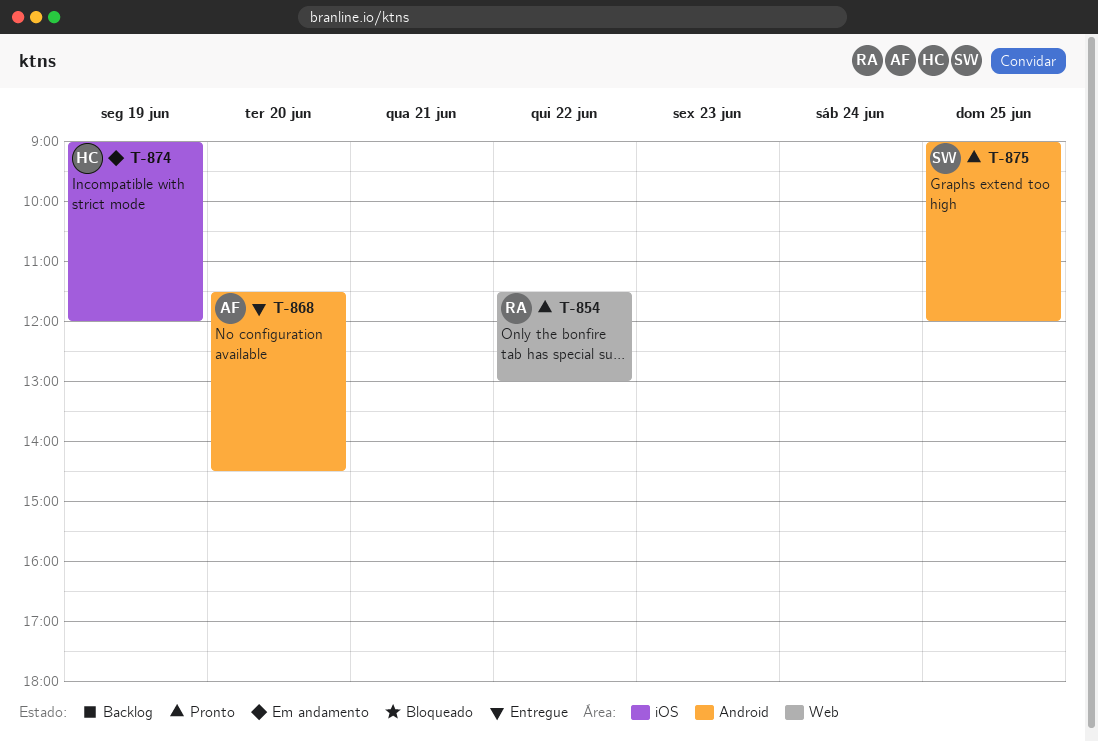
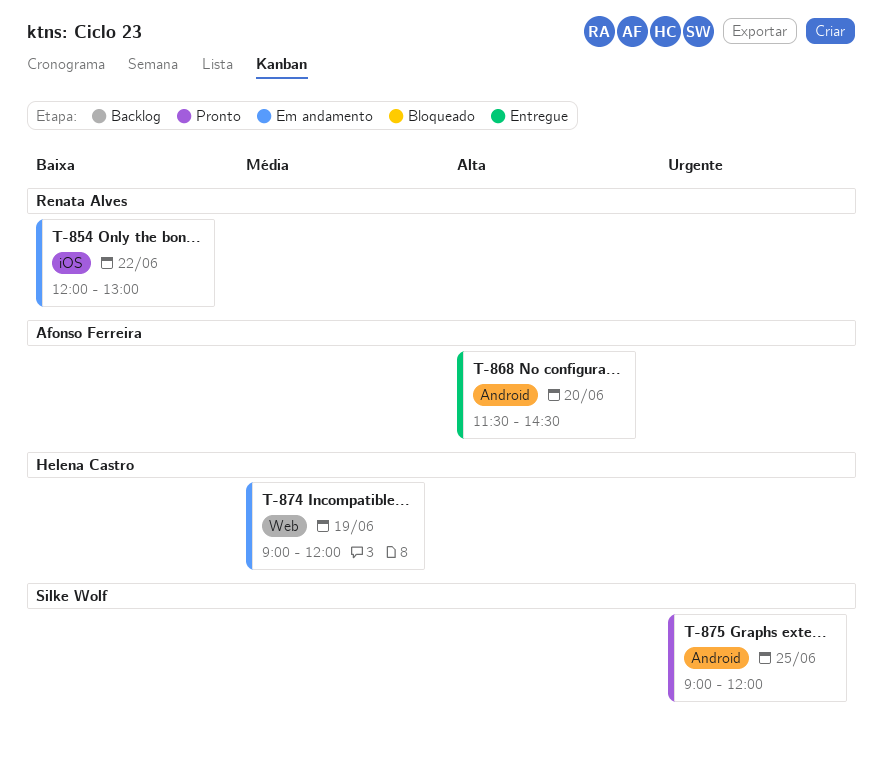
T-854, status: Pronto -> Em andamento
T-854, label: Web -> iOS
T-854, begins: 11:30 -> 12:00
T-874, label: iOS -> Web

